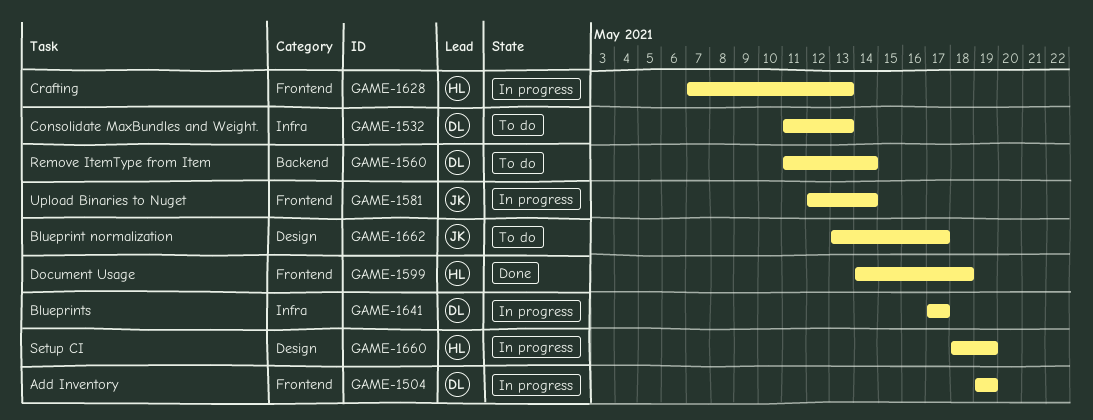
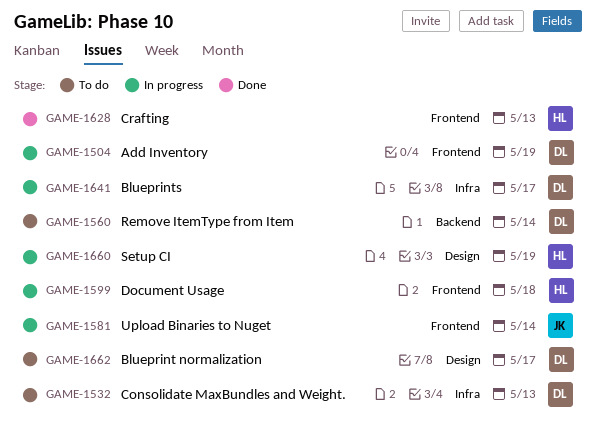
GAME-1599, status: Done -> In progress
GAME-1628, status: In progress -> Done
GAME-1662, owner: JK -> DL

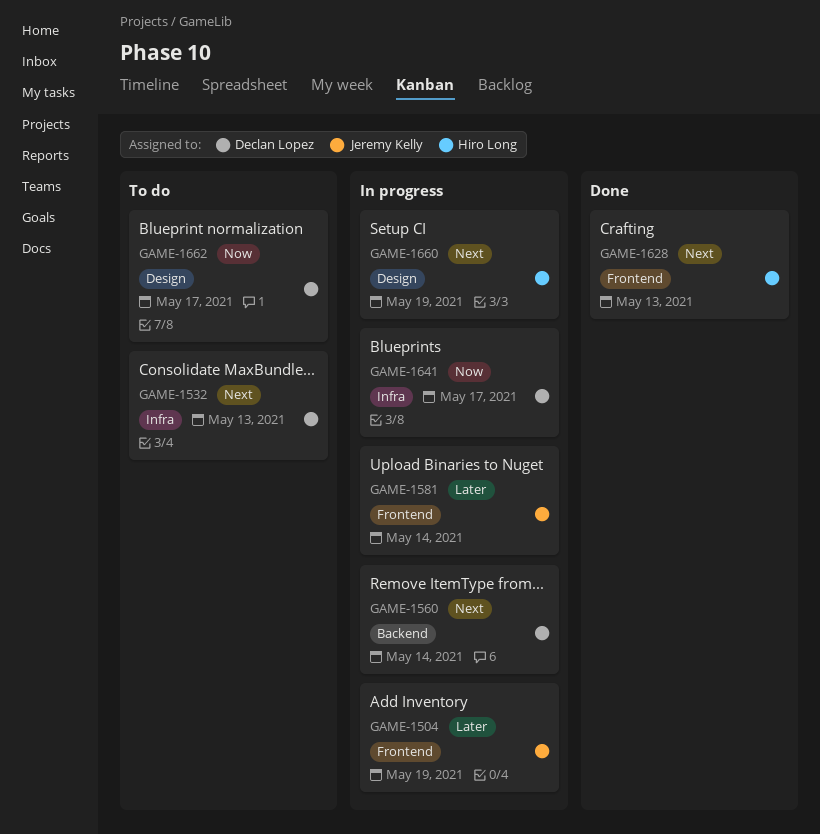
GAME-1504, owner: Declan Lopez -> Jeremy Kelly
GAME-1560, status: To do -> In progress
GAME-1599: present -> none

